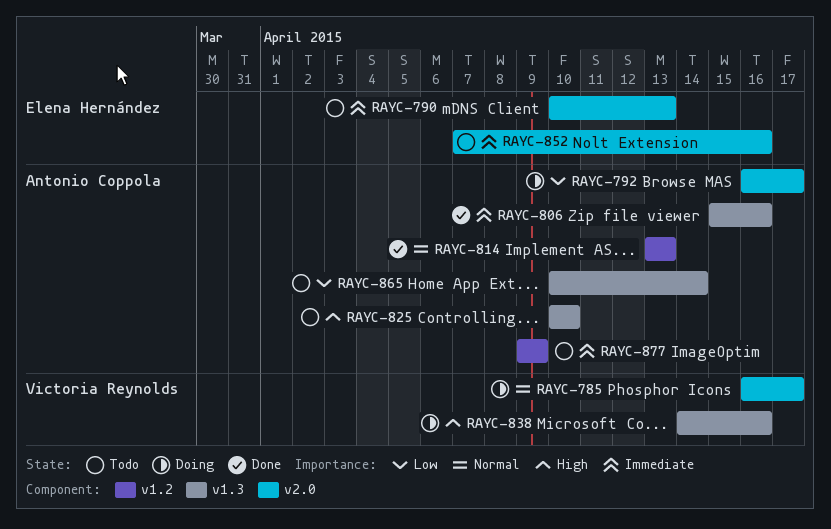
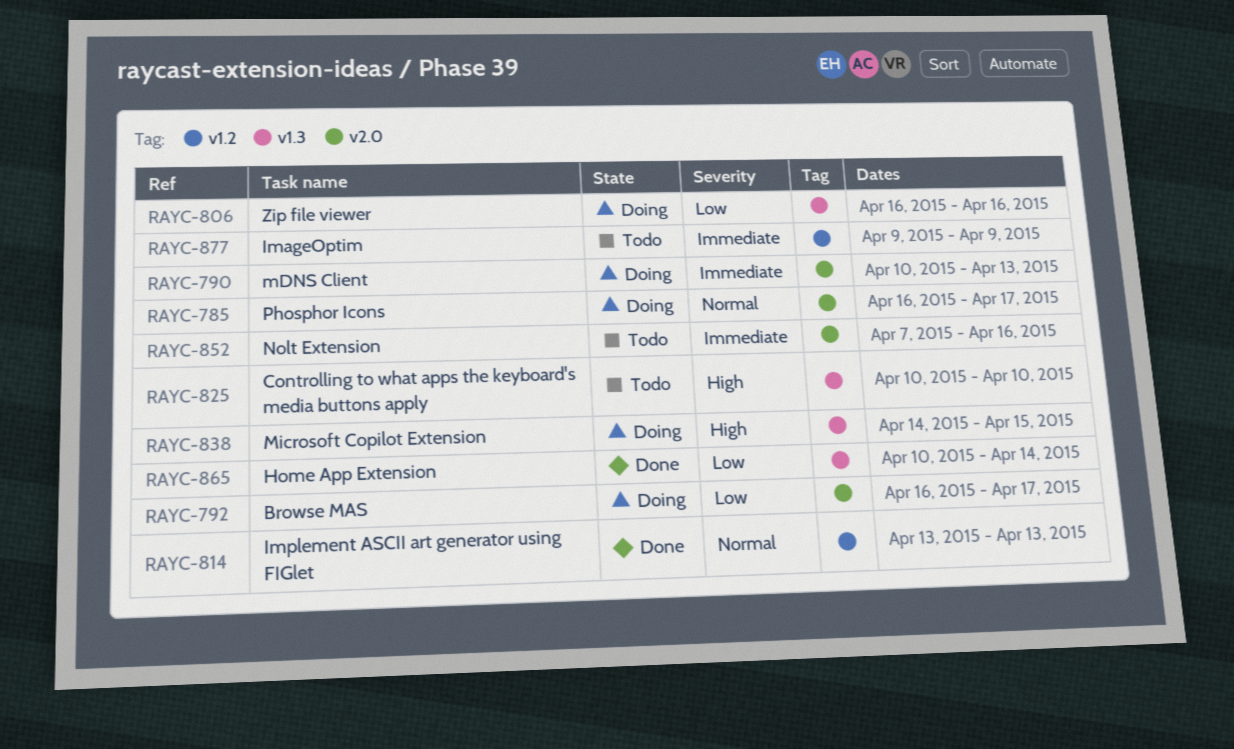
RAYC-790, status: Todo -> Doing
RAYC-806, status: Done -> Doing
RAYC-806, priority: Immediate -> Low
RAYC-806, start: Apr 15 -> Apr 16
RAYC-838, due: Apr 16 -> Apr 15
RAYC-865, status: Todo -> Done

